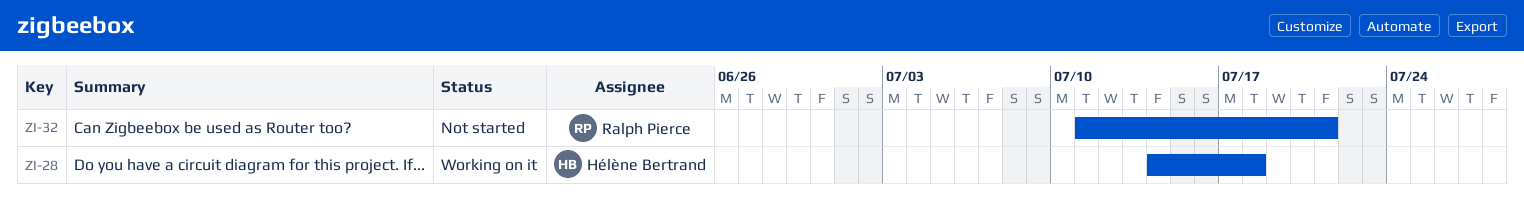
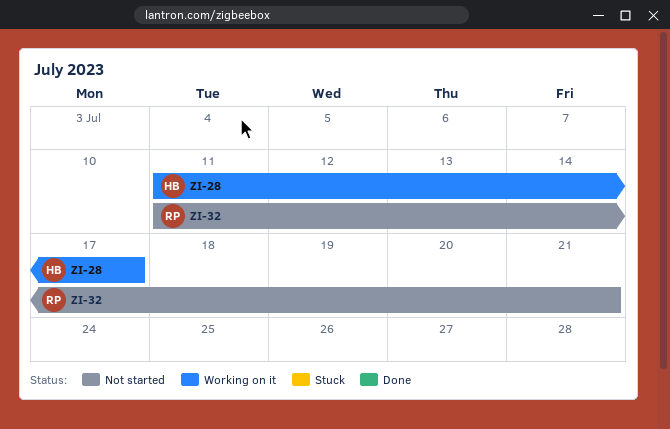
ZI-28, start: Jul 14 -> Jul 11
ZI-28, due: Jul 18 -> Jul 17

